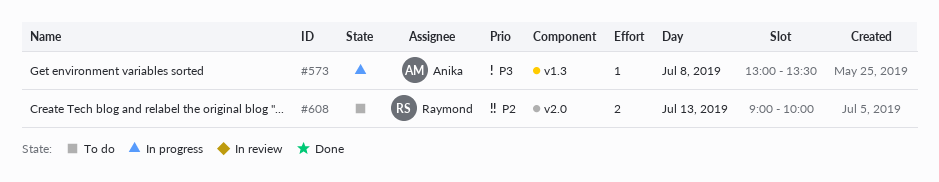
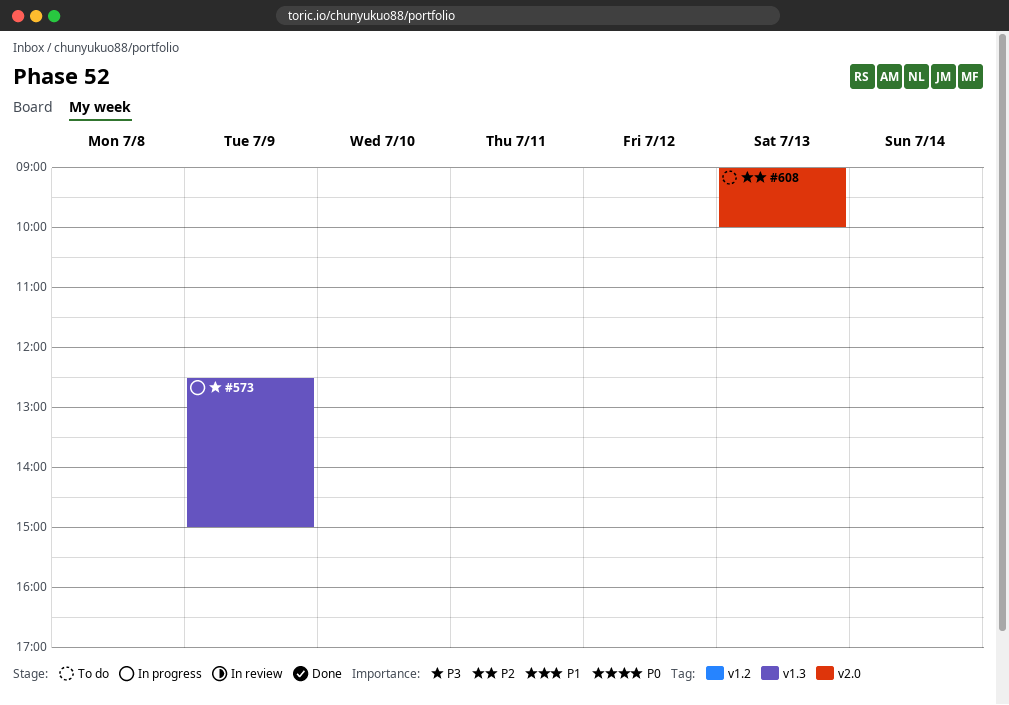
#573, day: Jul 8 -> Jul 9
#573, begins: 13:00 -> 12:30
#573, ends: 13:30 -> 15:00

